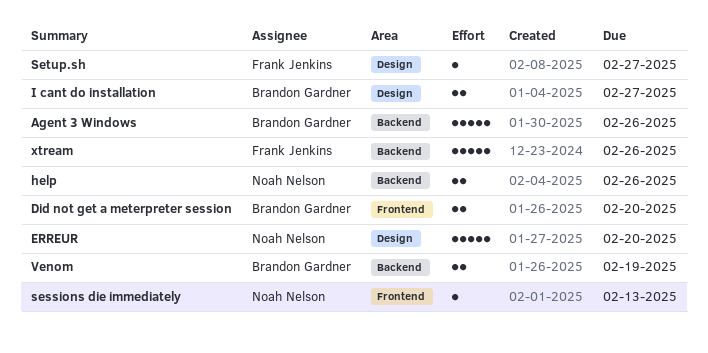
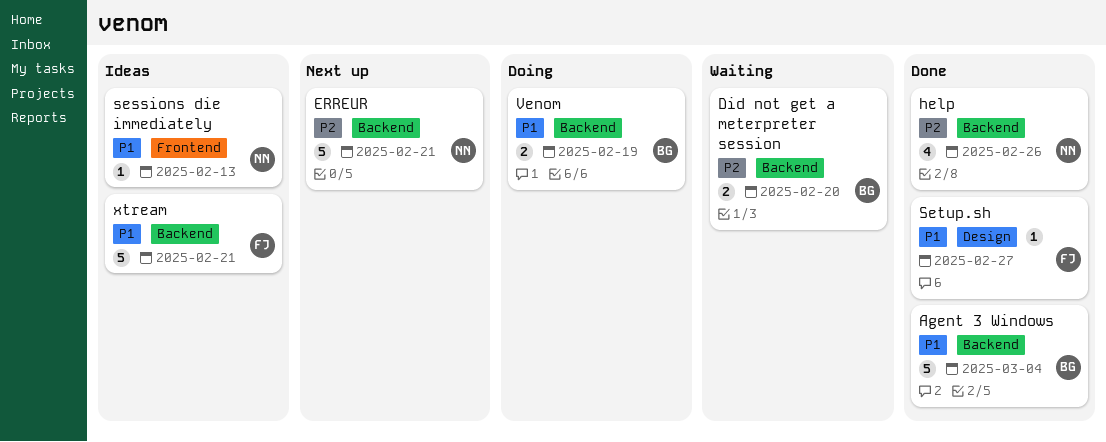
Agent 3 Windows, due: Feb 26 -> Mar 4
Did not get a meterpreter session, label: Frontend -> Backend
ERREUR, label: Design -> Backend
ERREUR, due: Feb 20 -> Feb 21
help, estimate: 2 -> 4
I cant do installation: present -> none
xtream, due: Feb 26 -> Feb 21

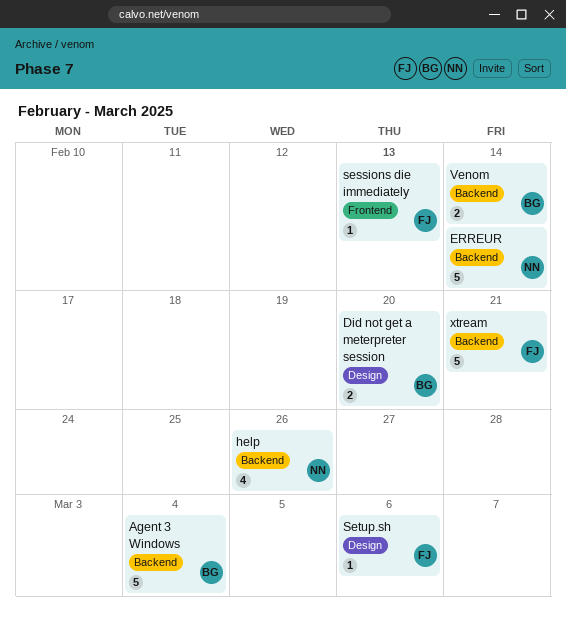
Did not get a meterpreter session, label: Backend -> Design
ERREUR, due: Feb 21 -> Feb 14
sessions die immediately, owner: NN -> FJ
Setup.sh, due: Feb 27 -> Mar 6
Venom, due: Feb 19 -> Feb 14

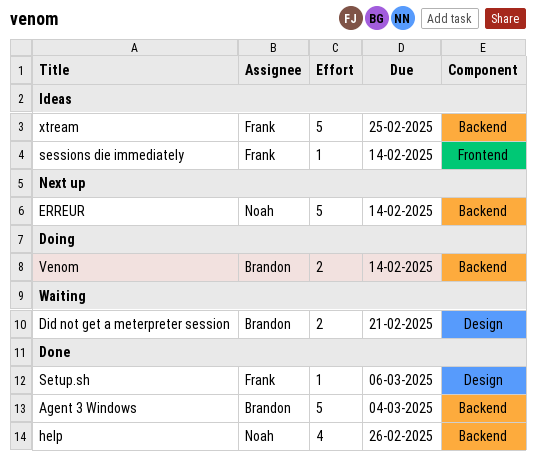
Did not get a meterpreter session, due: Feb 20 -> Feb 21
sessions die immediately, due: Feb 13 -> Feb 14
xtream, due: Feb 21 -> Feb 25

